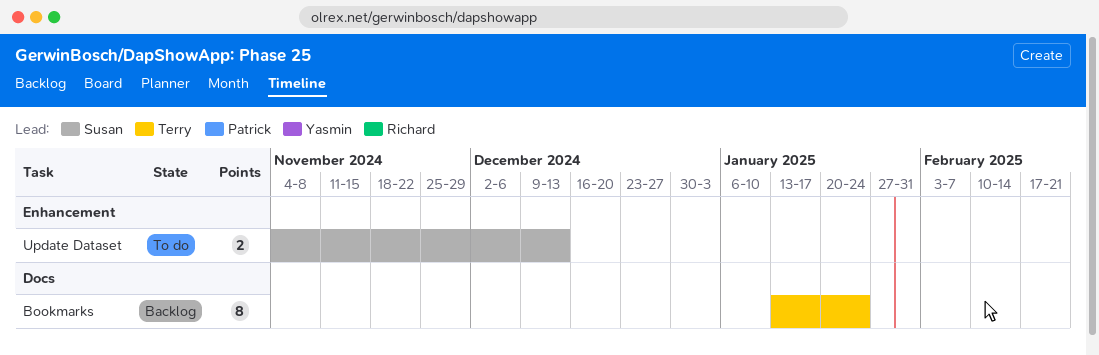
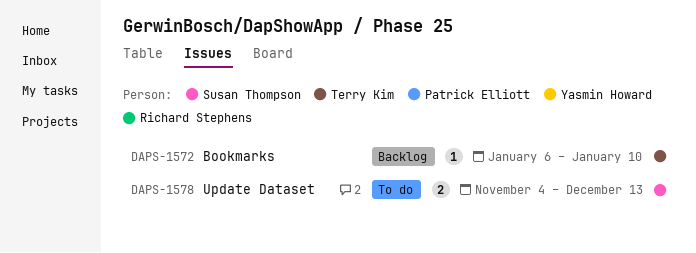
Bookmarks, estimate: 8 -> 1
Bookmarks, start: Jan 13 -> Jan 6
Bookmarks, due: Jan 24 -> Jan 10

